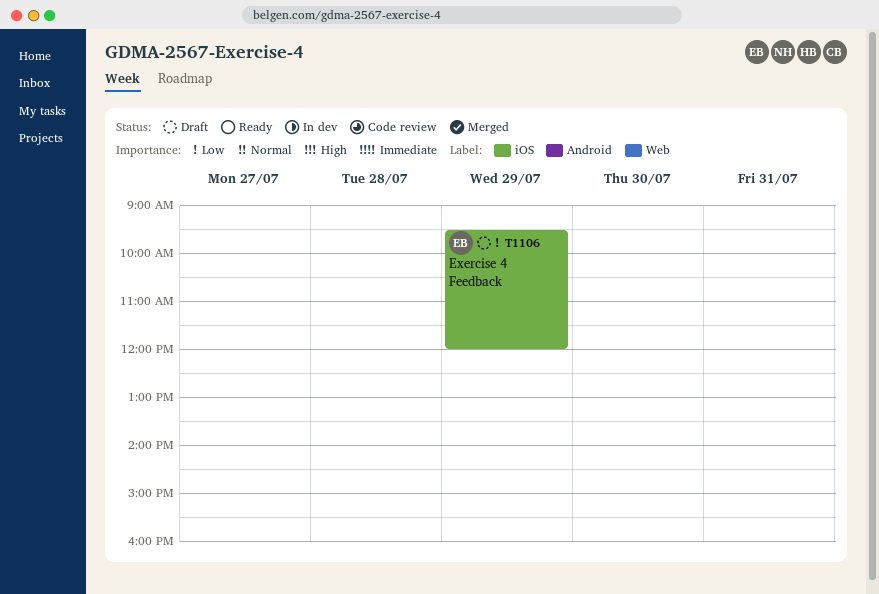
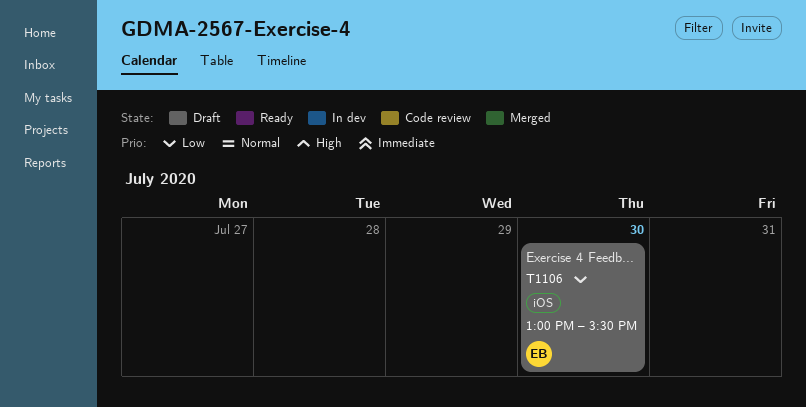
T1106, day: Jul 29 -> Jul 30
T1106, begins: 09:30 -> 13:00
T1106, ends: 12:00 -> 15:30

